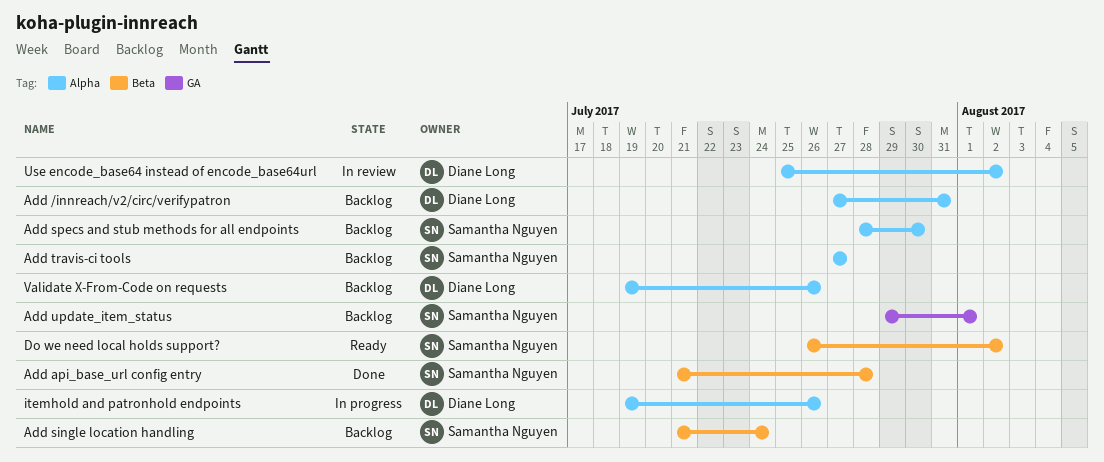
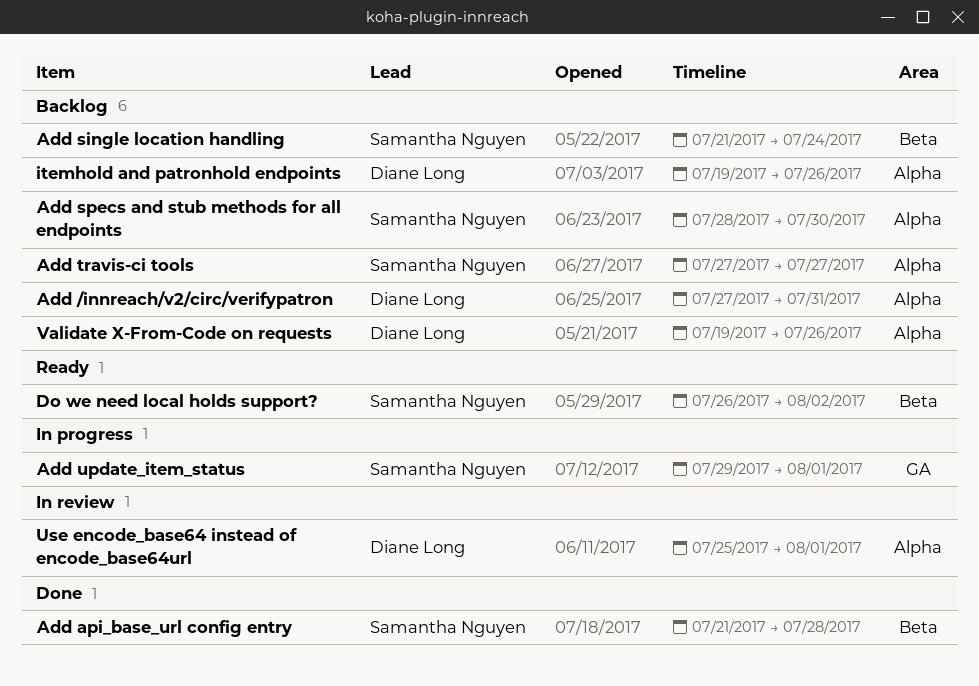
Add update_item_status, status: Backlog -> In progress
itemhold and patronhold endpoints, status: In progress -> Backlog
Use encode_base64 instead of encode_base64url, due: Aug 2 -> Aug 1

